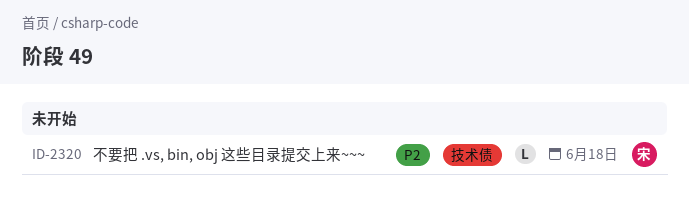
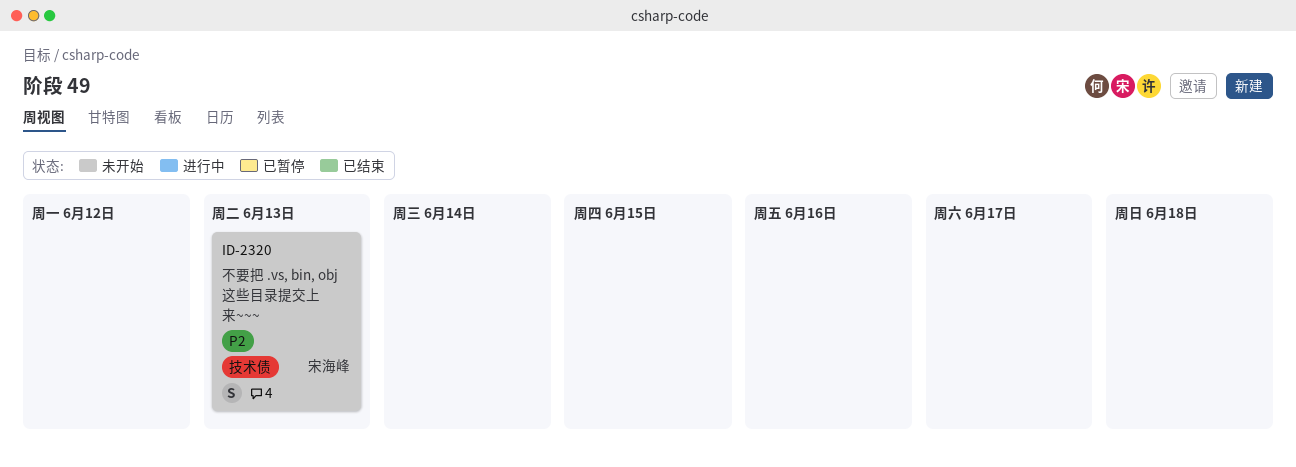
ID-2320, estimate: L -> S
ID-2320, due: Jun 18 -> Jun 13

